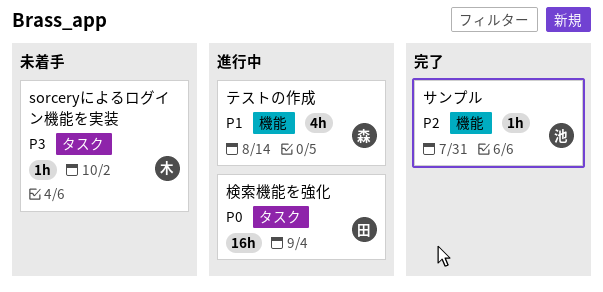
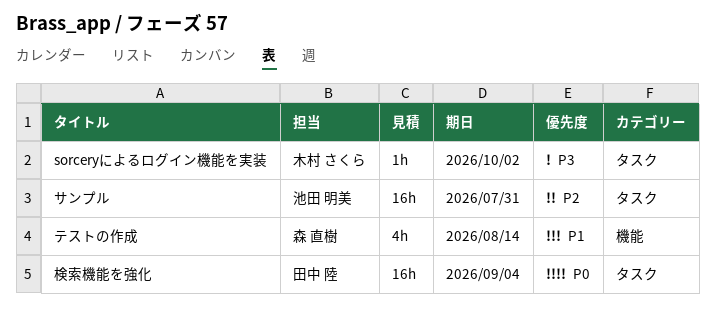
サンプル, label: 機能 -> タスク
サンプル, estimate: 1h -> 16h

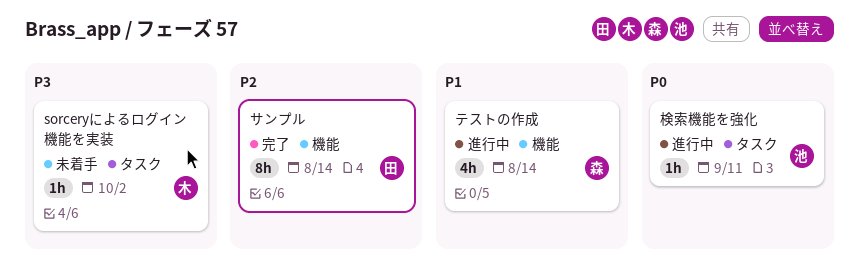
サンプル, owner: 池田 明美 -> 田中 陸
サンプル, label: タスク -> 機能
サンプル, estimate: 16h -> 8h
サンプル, due: Jul 31 -> Aug 14
検索機能を強化, owner: 田中 陸 -> 池田 明美
検索機能を強化, estimate: 16h -> 1h
検索機能を強化, due: Sep 4 -> Sep 11

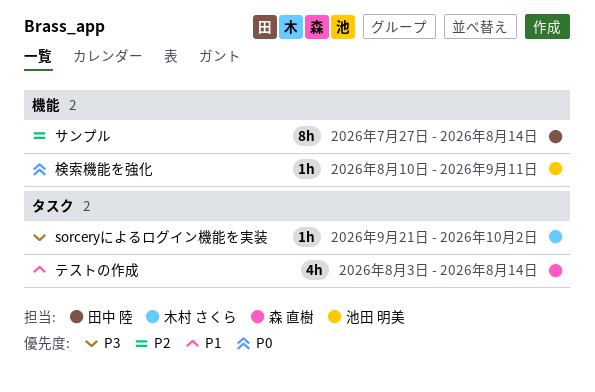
テストの作成, label: 機能 -> タスク
検索機能を強化, label: タスク -> 機能

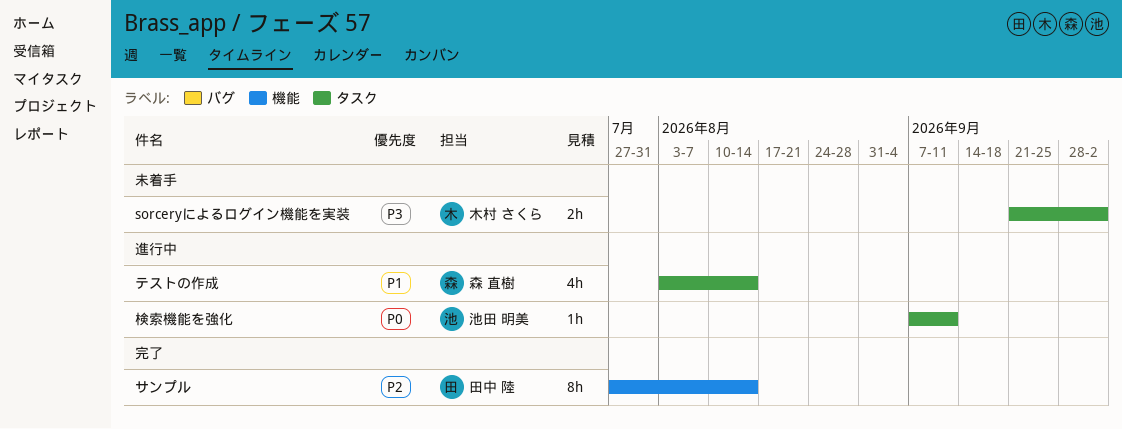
sorceryによるログイン機能を実装, estimate: 1h -> 2h
検索機能を強化, label: 機能 -> タスク
検索機能を強化, start: Aug 10 -> Sep 7

